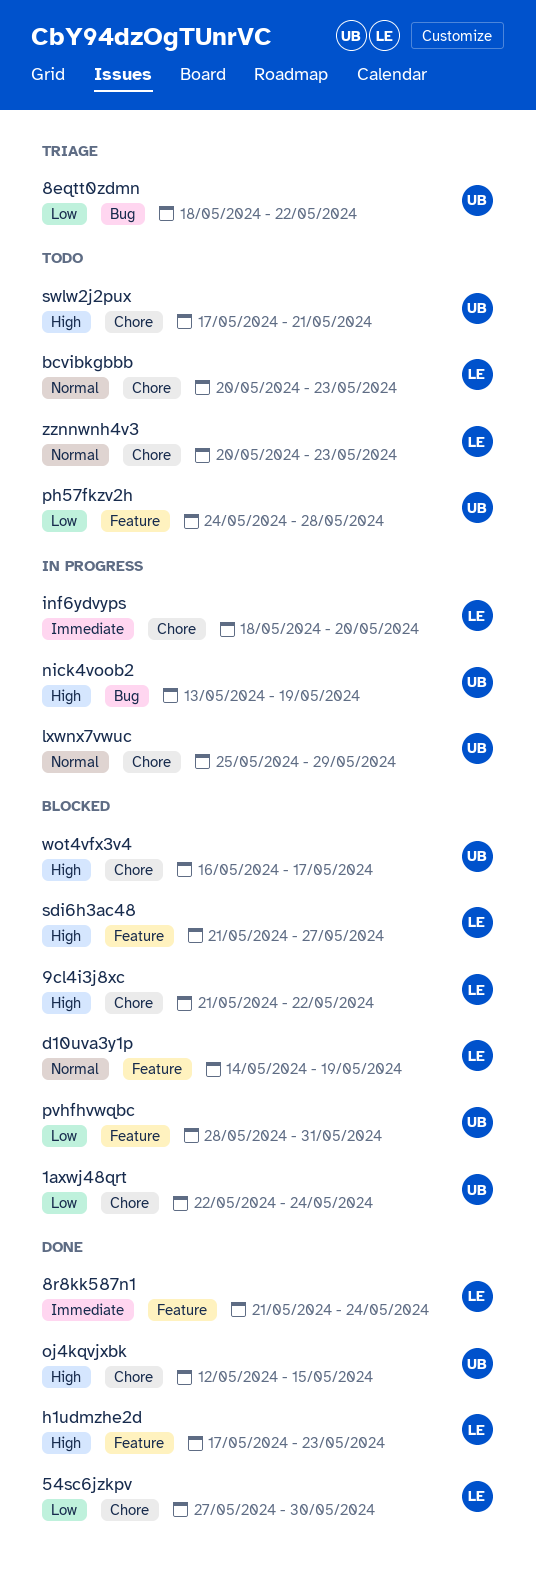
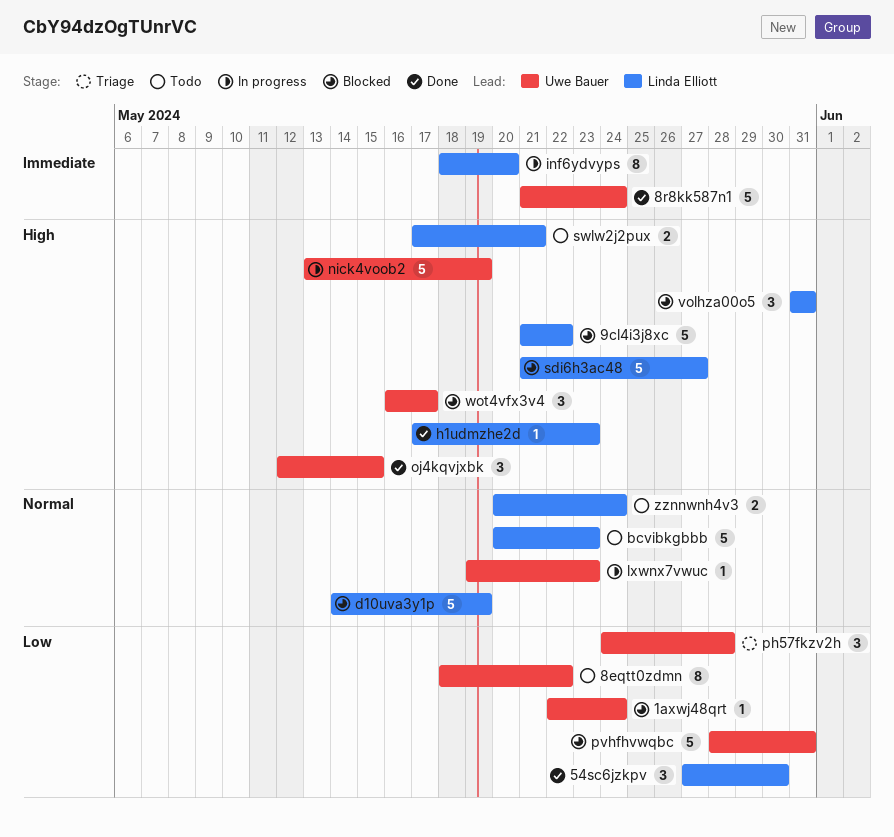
8eqtt0zdmn, status: Triage -> Todo
8r8kk587n1, owner: Linda Elliott -> Uwe Bauer
lxwnx7vwuc, start: May 25 -> May 19
lxwnx7vwuc, due: May 29 -> May 23
ph57fkzv2h, status: Todo -> Triage
swlw2j2pux, owner: Uwe Bauer -> Linda Elliott
volhza00o5: none -> present
zznnwnh4v3, due: May 23 -> May 24

